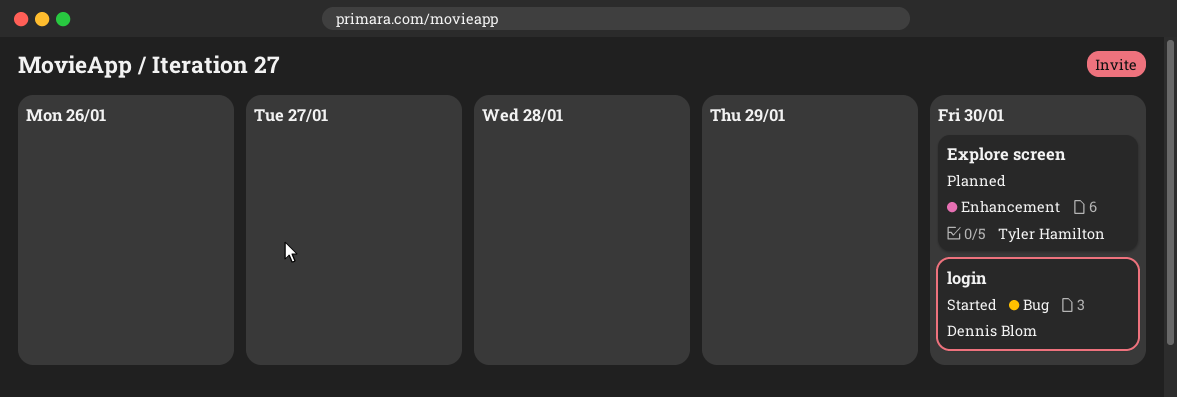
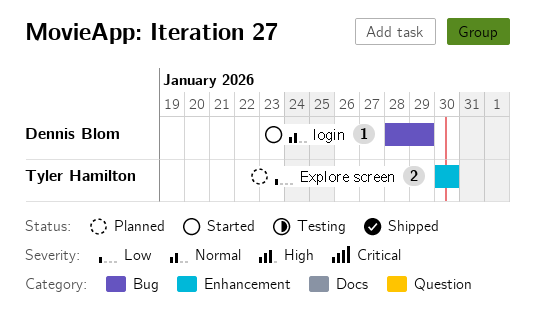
login, due: Jan 30 -> Jan 29

